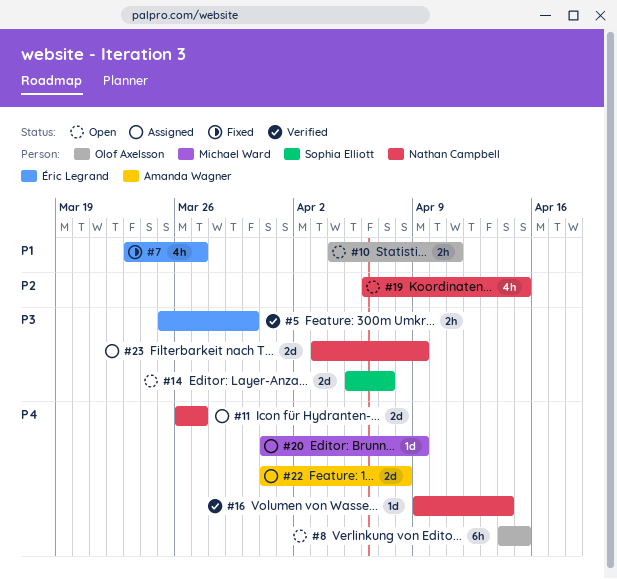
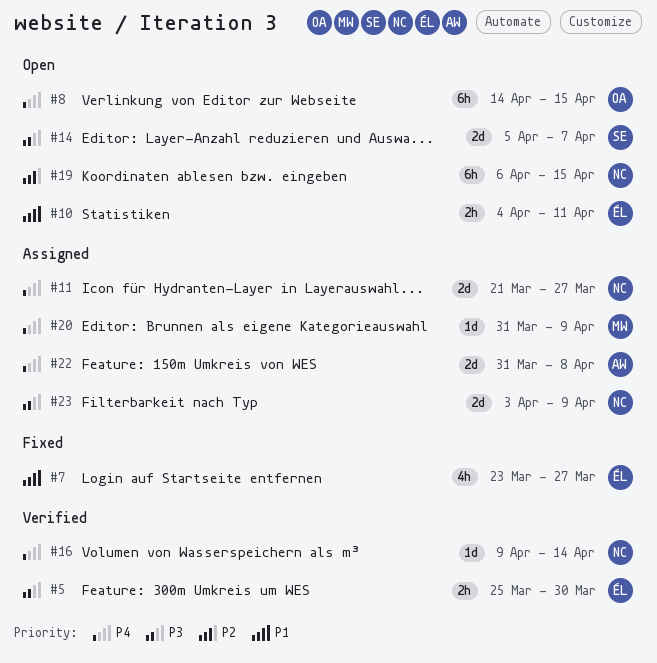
#10, owner: Olof Axelsson -> Éric Legrand
#11, start: Mar 26 -> Mar 21
#19, estimate: 4h -> 6h

